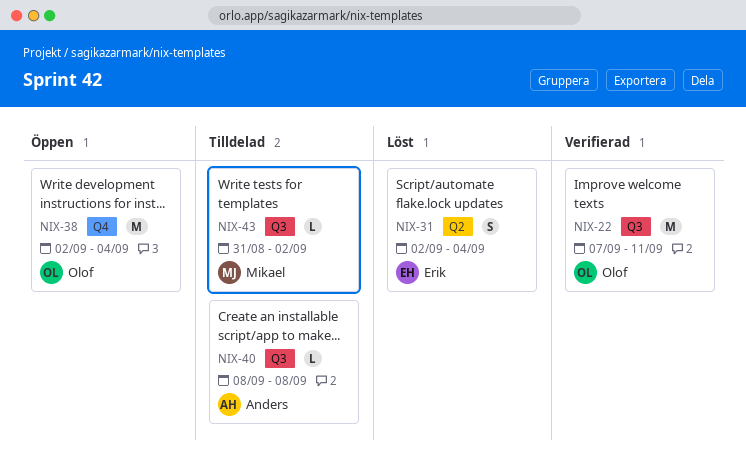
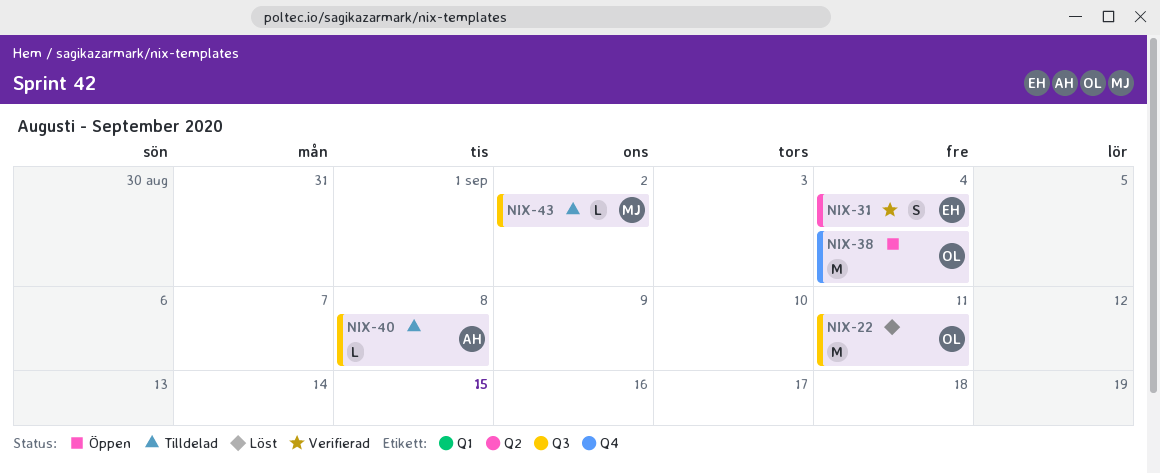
NIX-22, status: Verifierad -> Löst
NIX-31, status: Löst -> Verifierad

